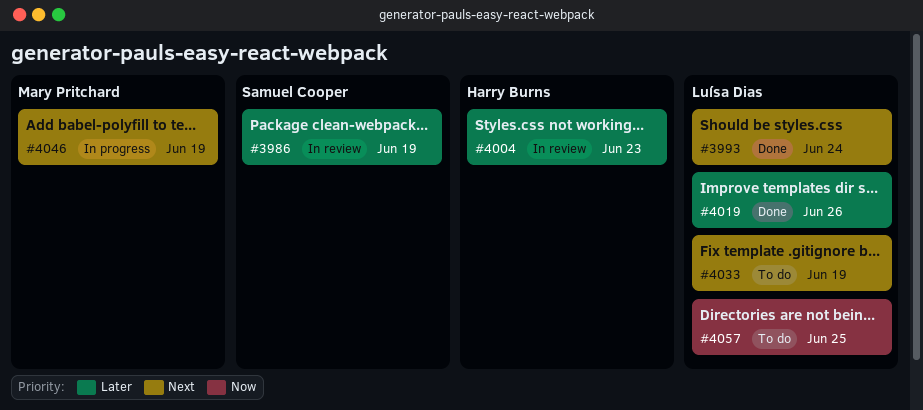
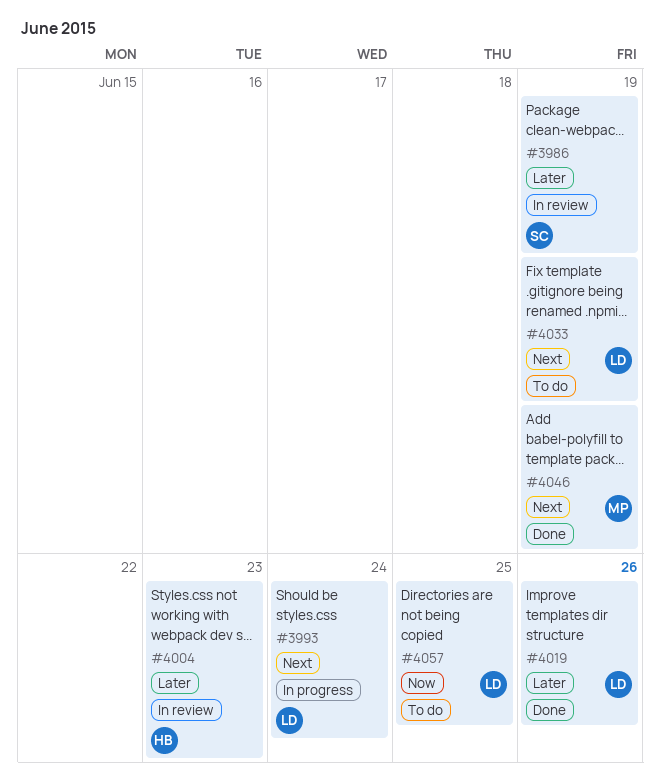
#3993, status: Done -> In progress
#4046, status: In progress -> Done

